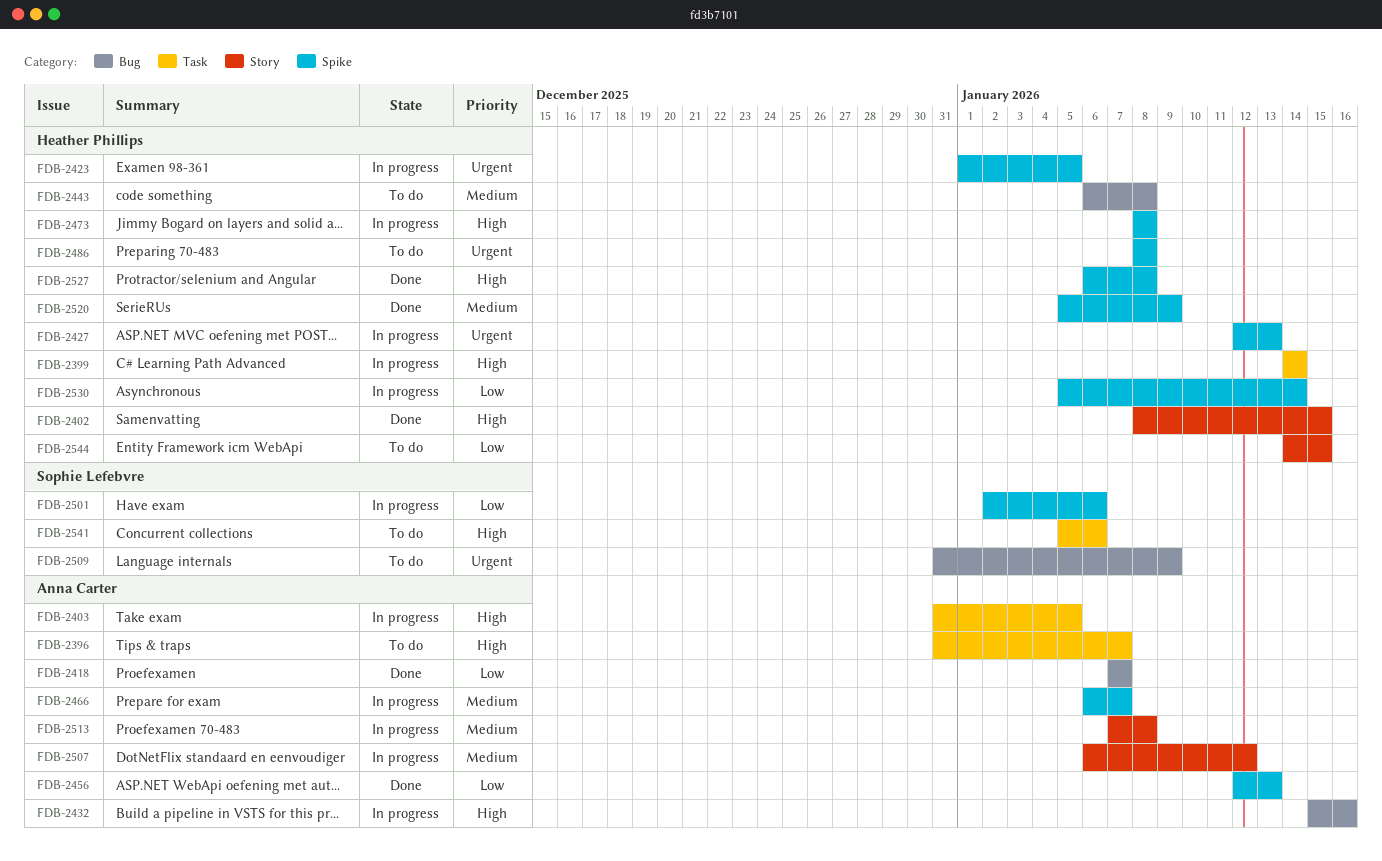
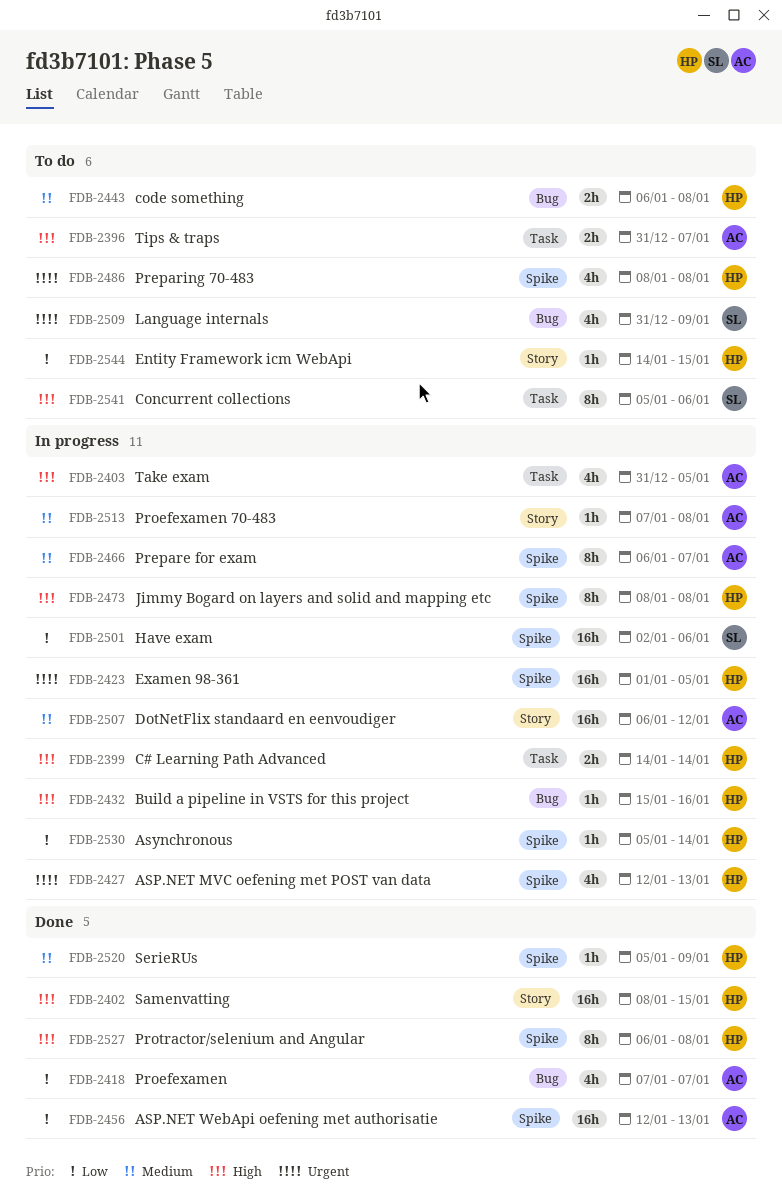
FDB-2432, owner: Anna Carter -> Heather Phillips

